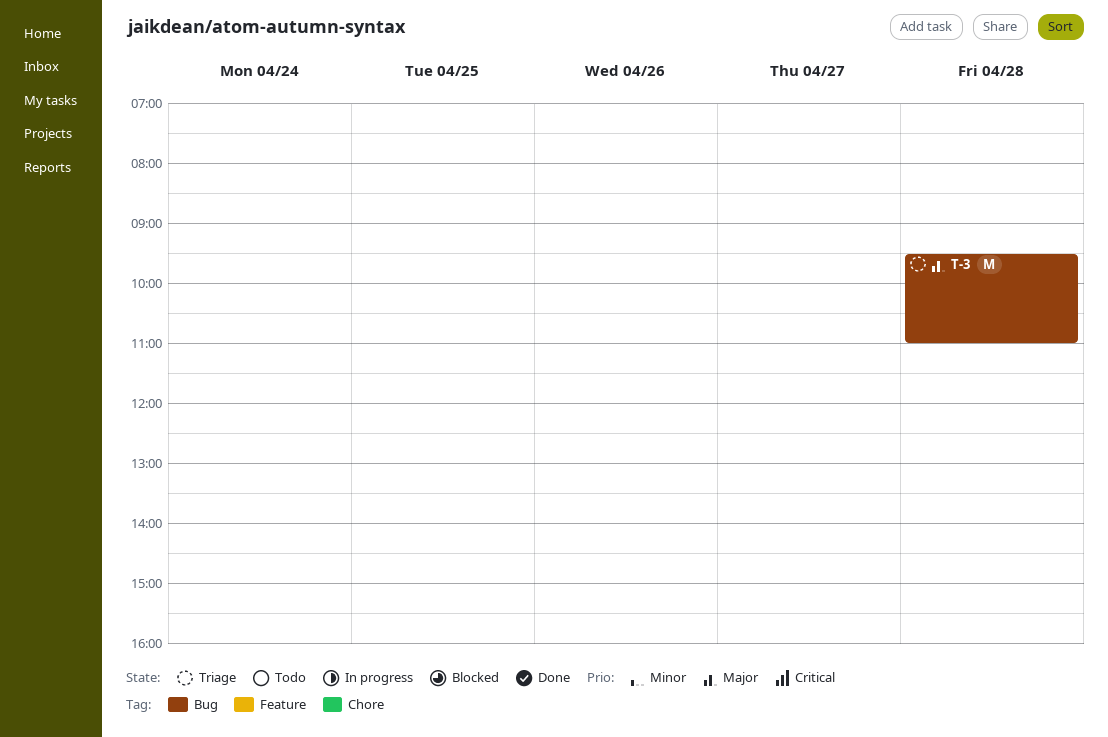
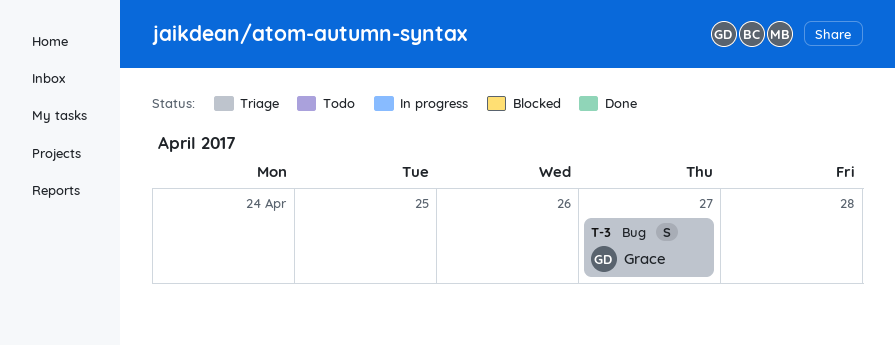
T-3, estimate: M -> S
T-3, day: Apr 28 -> Apr 27

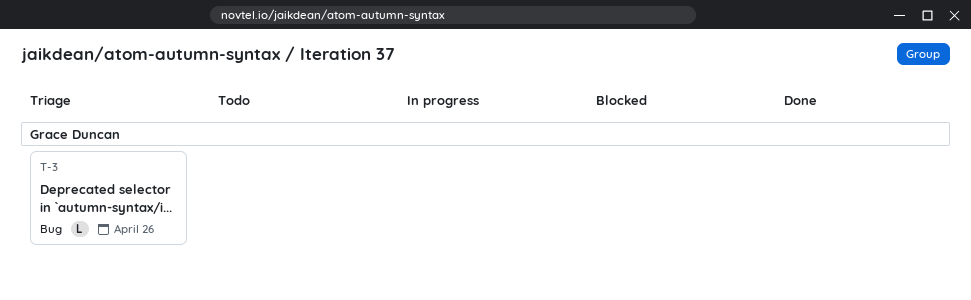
T-3, estimate: S -> L
T-3, day: Apr 27 -> Apr 26

